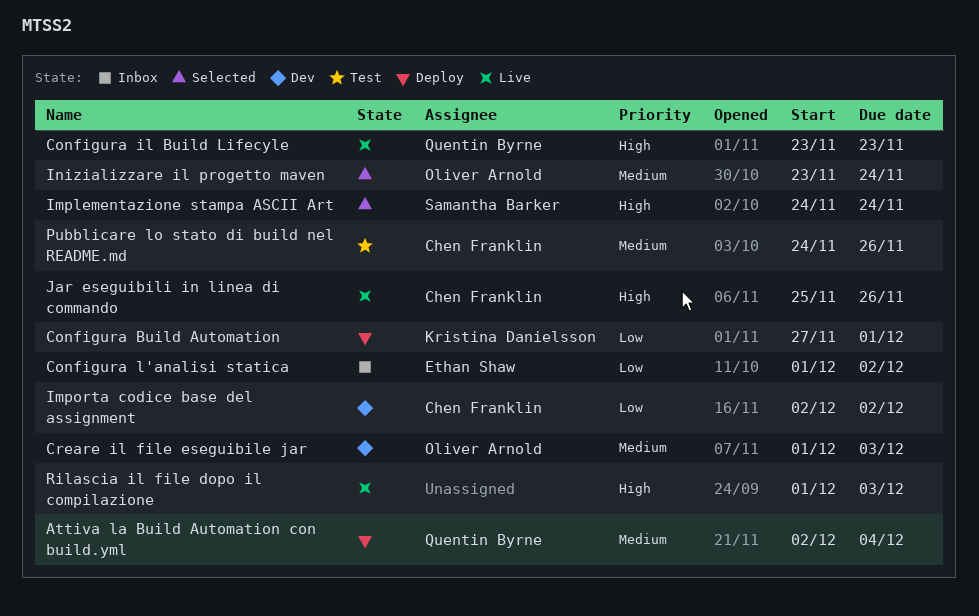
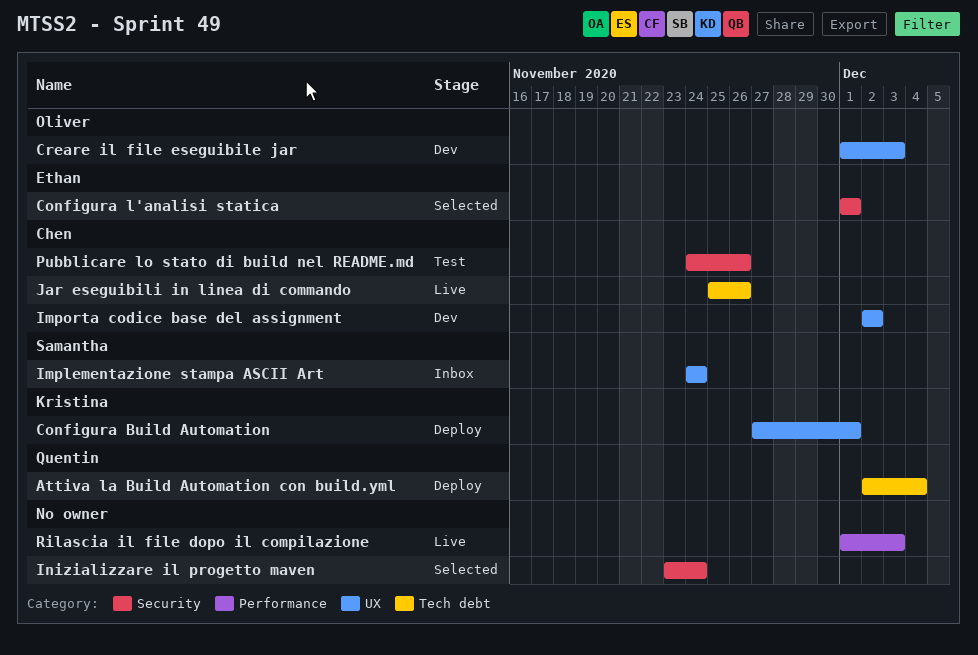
Configura il Build Lifecyle: present -> none
Configura l'analisi statica, status: Inbox -> Selected
Configura l'analisi statica, due: Dec 2 -> Dec 1
Implementazione stampa ASCII Art, status: Selected -> Inbox
Inizializzare il progetto maven, owner: Oliver Arnold -> none

